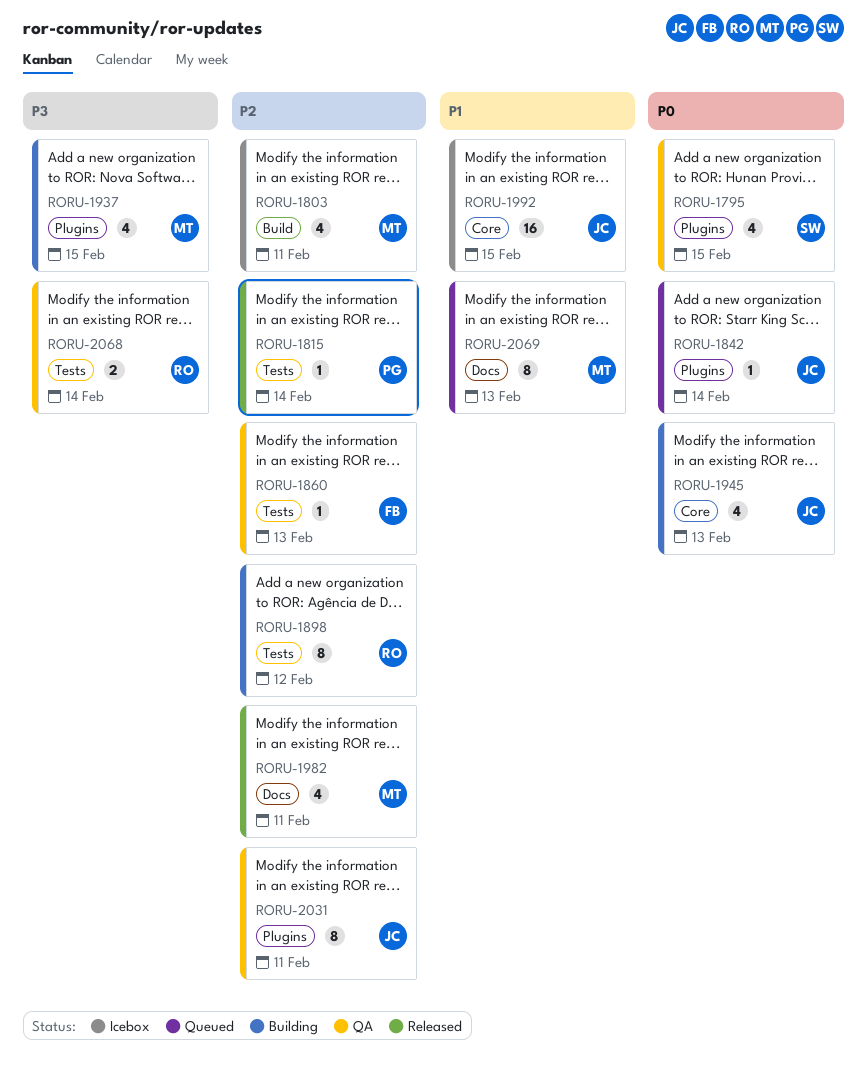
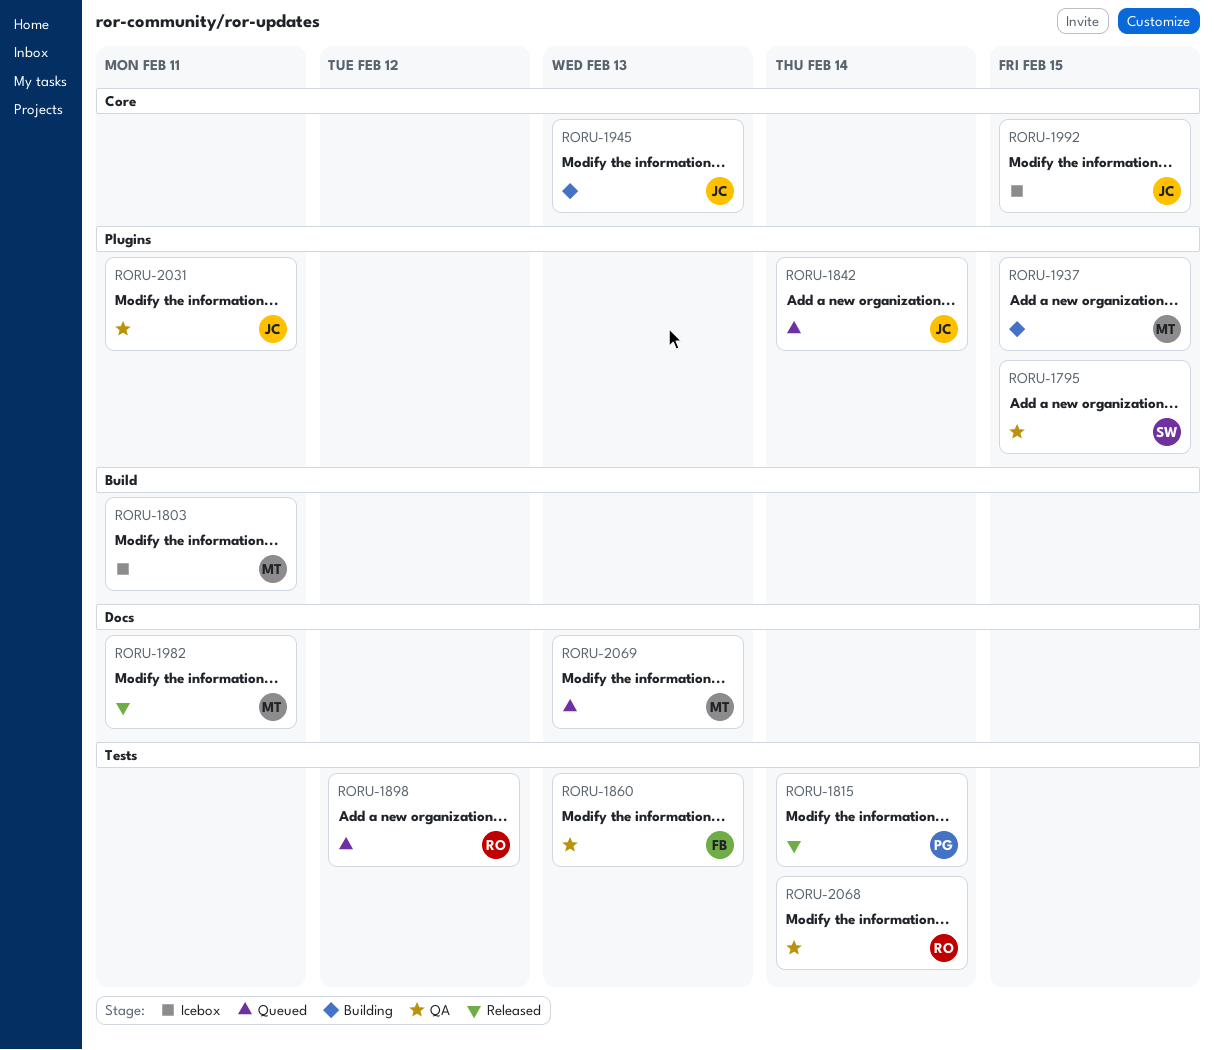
RORU-1898, status: Building -> Queued

